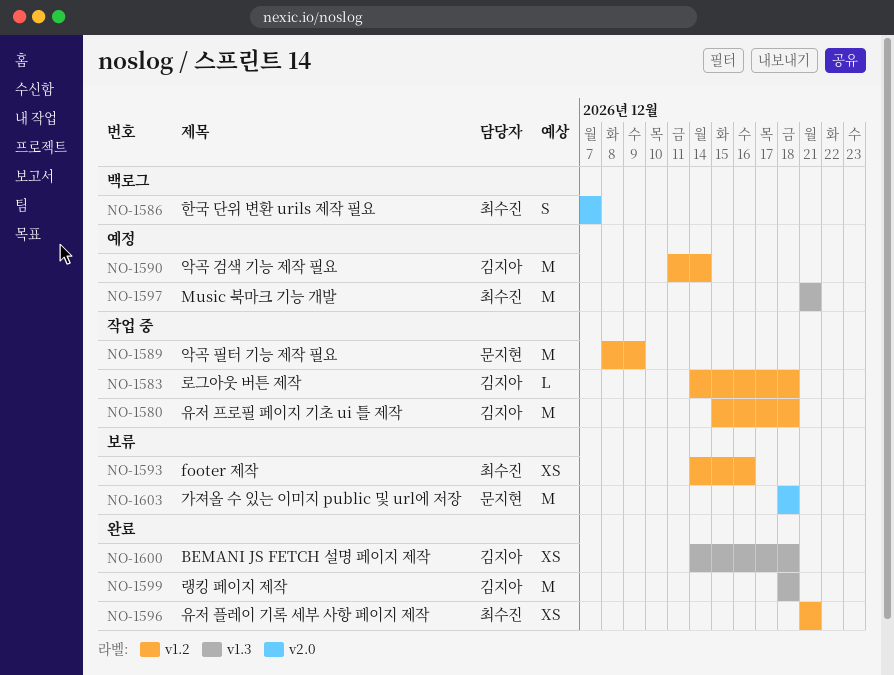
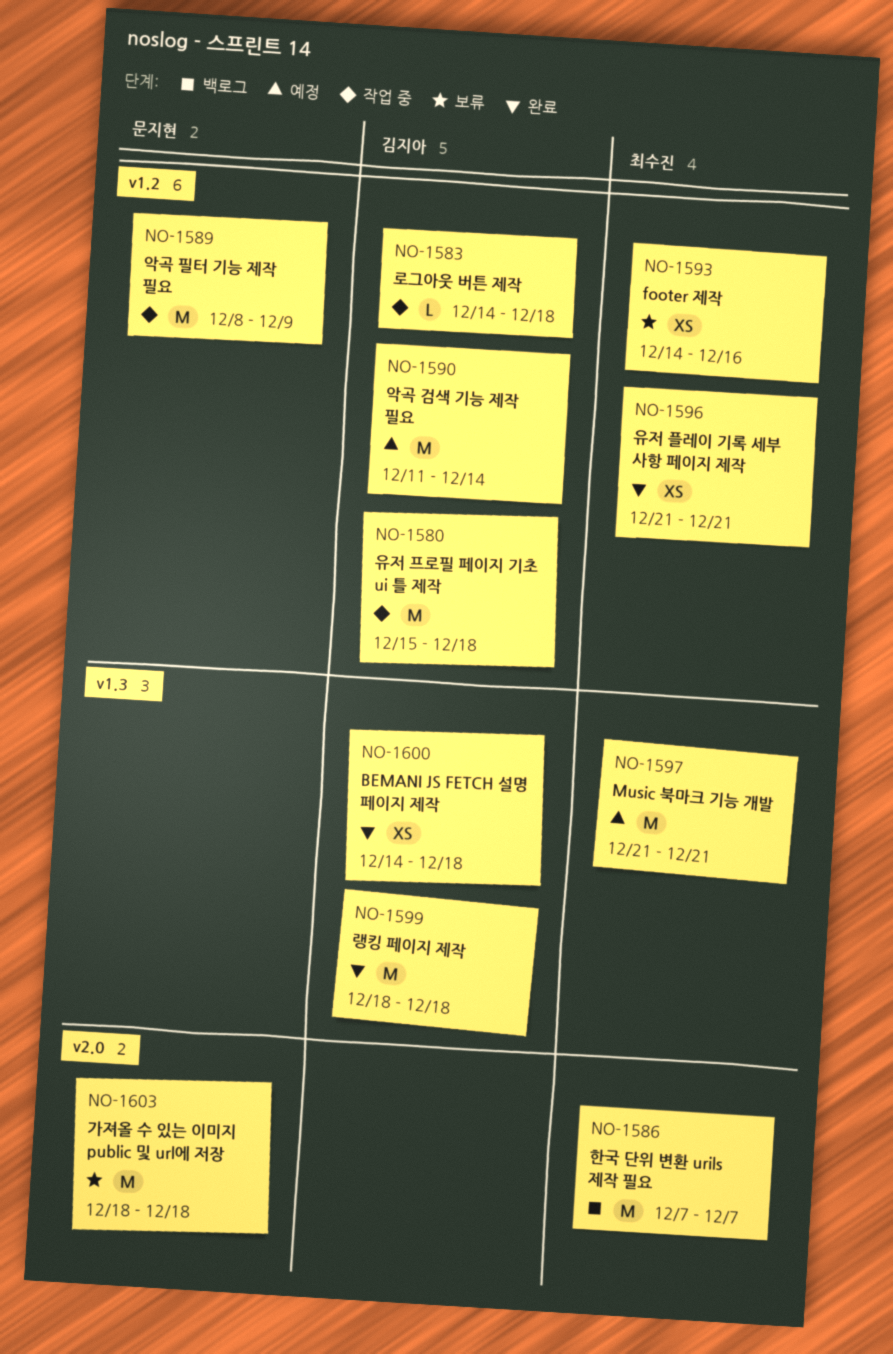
NO-1586, estimate: S -> M

